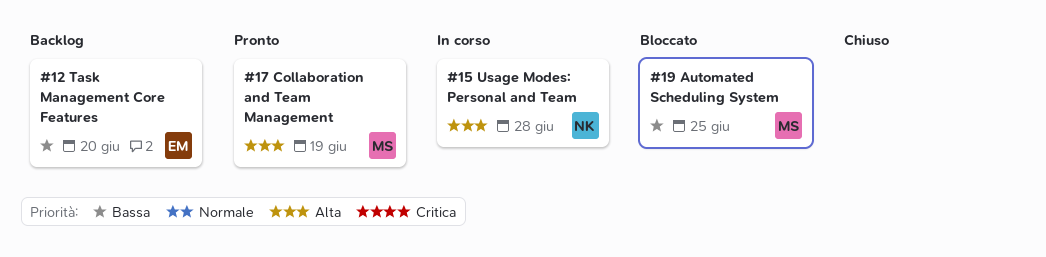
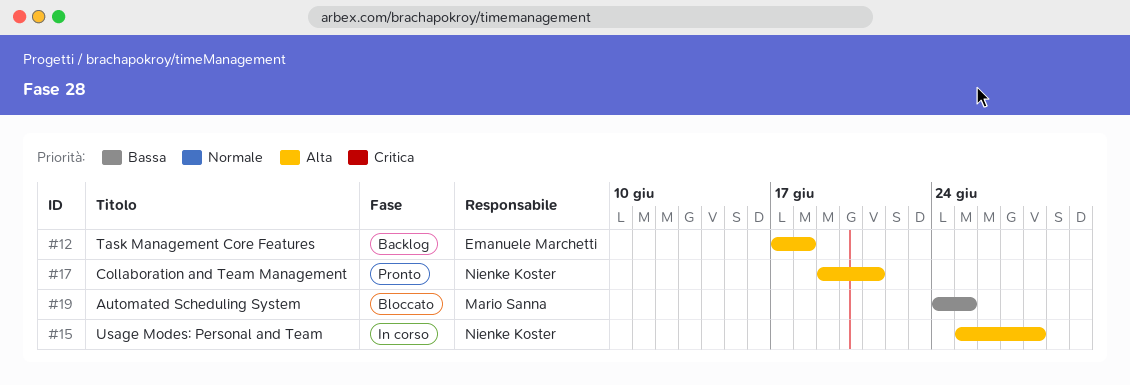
#12, priority: Bassa -> Alta
#12, due: Jun 20 -> Jun 18
#17, owner: Mario Sanna -> Nienke Koster
#17, due: Jun 19 -> Jun 21

